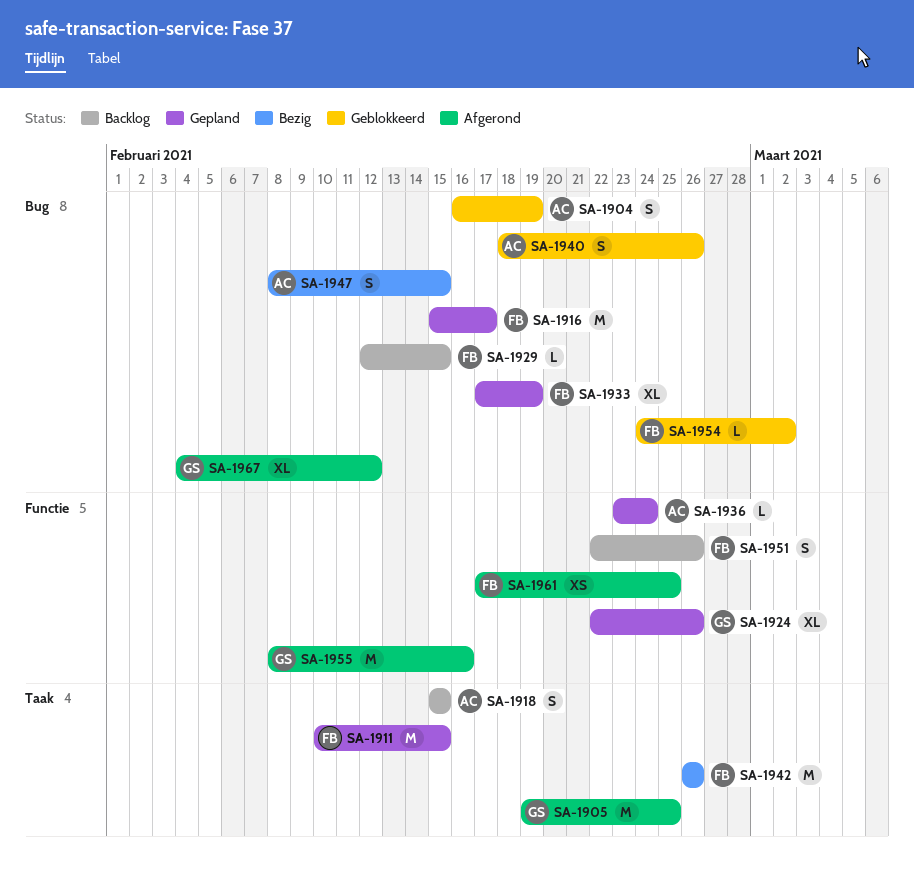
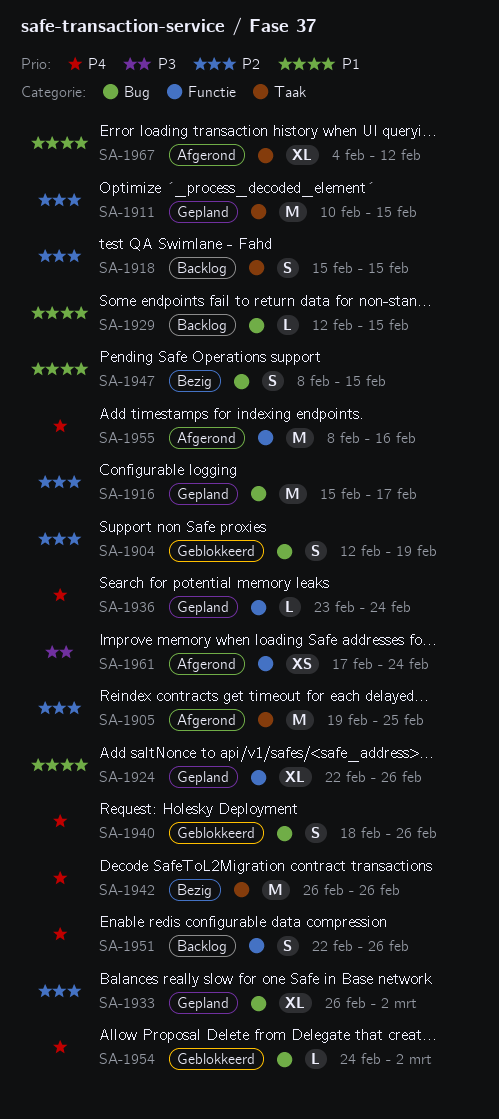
SA-1904, start: Feb 16 -> Feb 12
SA-1933, start: Feb 17 -> Feb 26
SA-1933, due: Feb 19 -> Mar 2
SA-1961, due: Feb 25 -> Feb 24
SA-1967, label: Bug -> Taak

